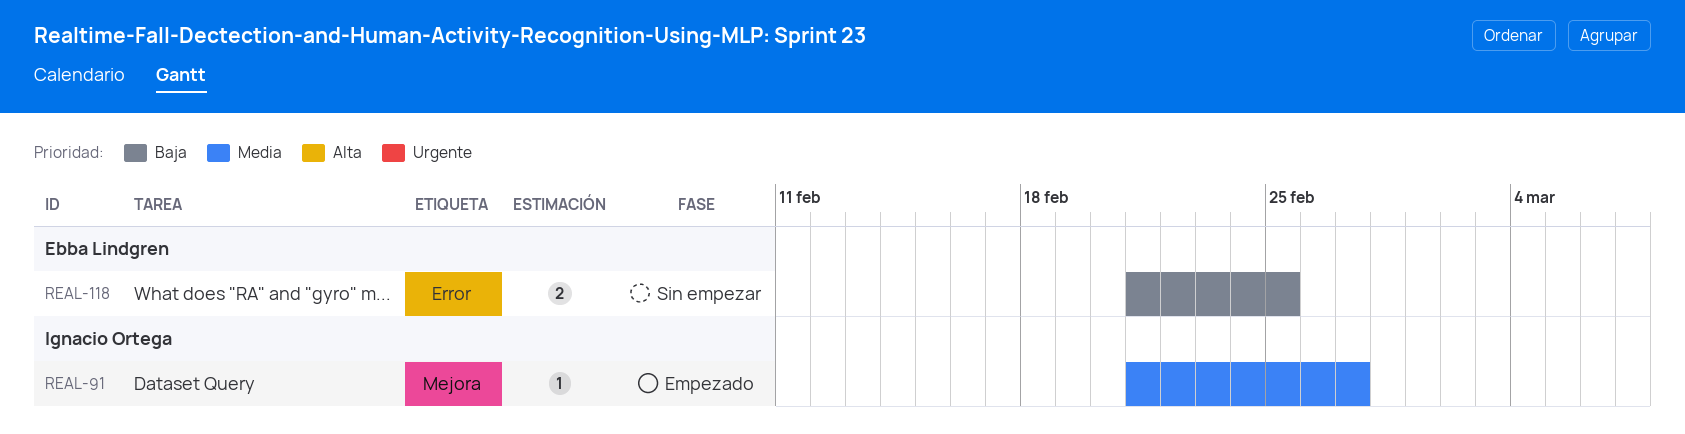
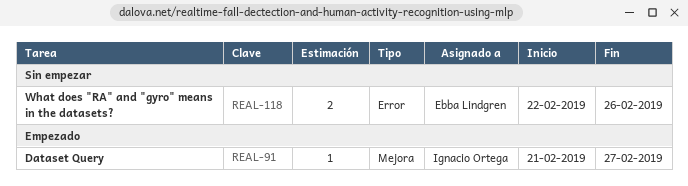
REAL-118, start: Feb 21 -> Feb 22
REAL-118, due: Feb 25 -> Feb 26

